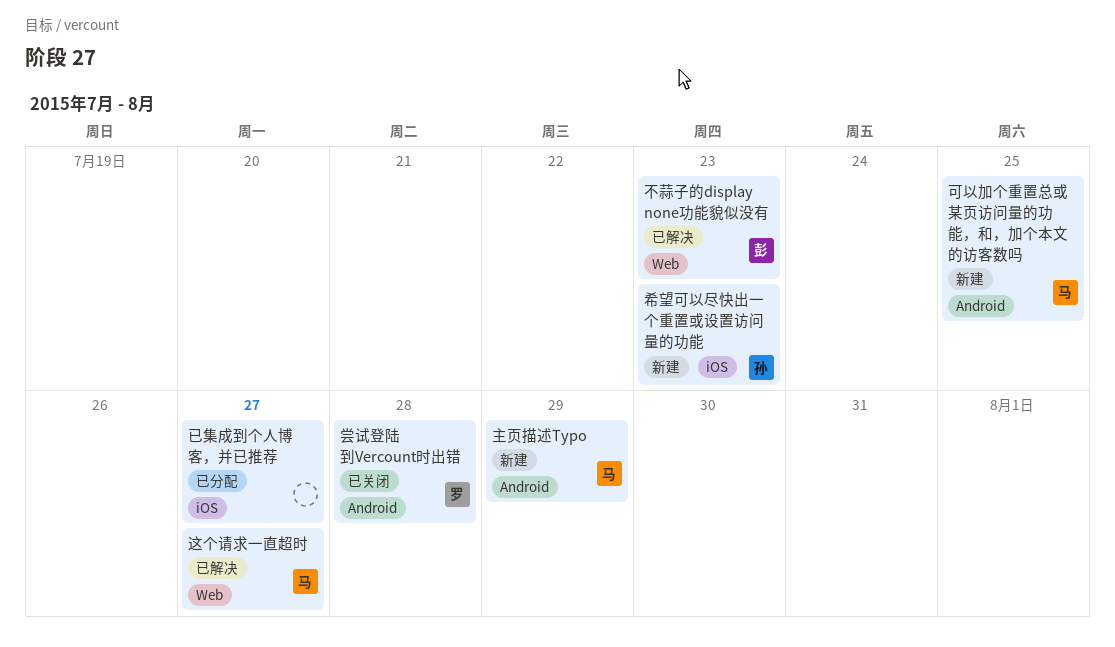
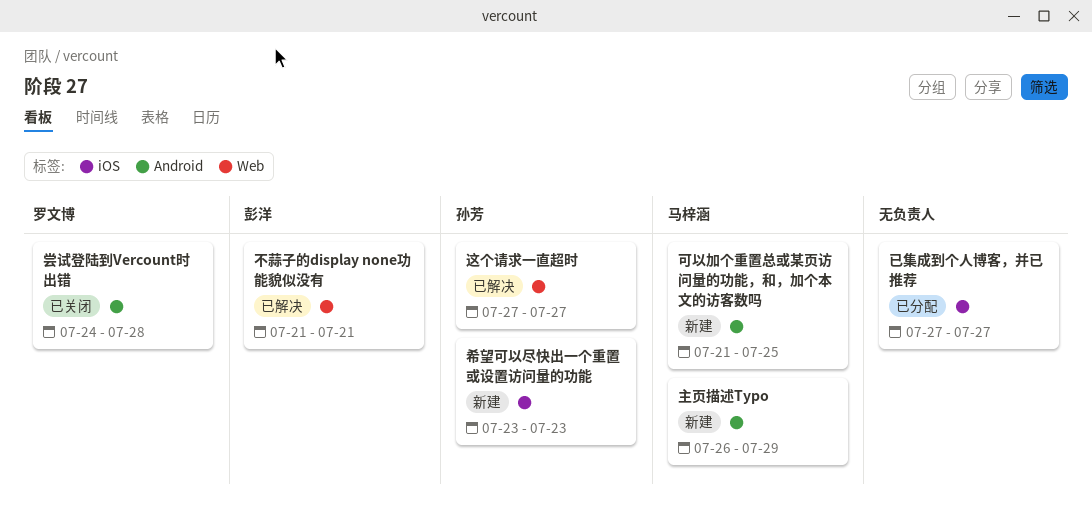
不蒜子的display none功能貌似没有, due: Jul 23 -> Jul 21
这个请求一直超时, owner: 马梓涵 -> 孙芳

